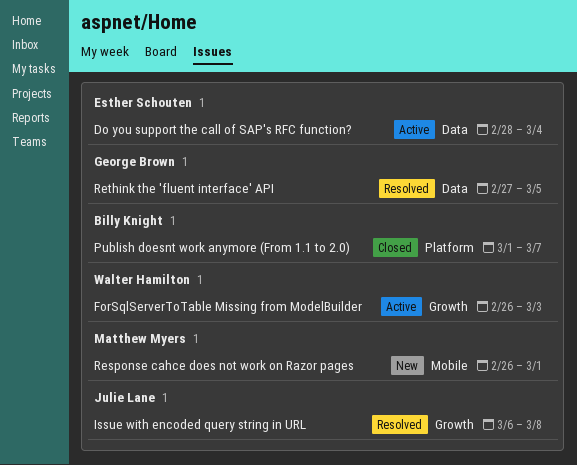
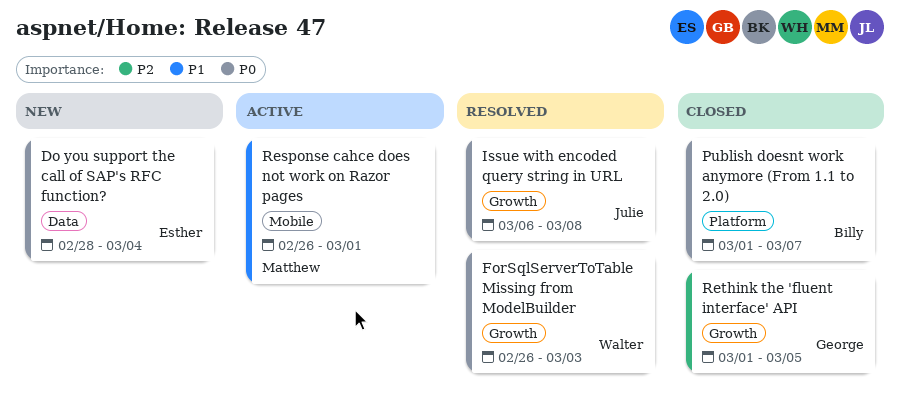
Do you support the call of SAP's RFC function?, status: Active -> New
ForSqlServerToTable Missing from ModelBuilder, status: Active -> Resolved
Response cahce does not work on Razor pages, status: New -> Active
Rethink the 'fluent interface' API, status: Resolved -> Closed
Rethink the 'fluent interface' API, label: Data -> Growth
Rethink the 'fluent interface' API, start: Feb 27 -> Mar 1

